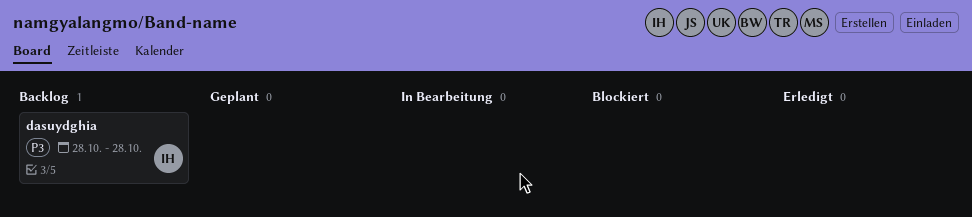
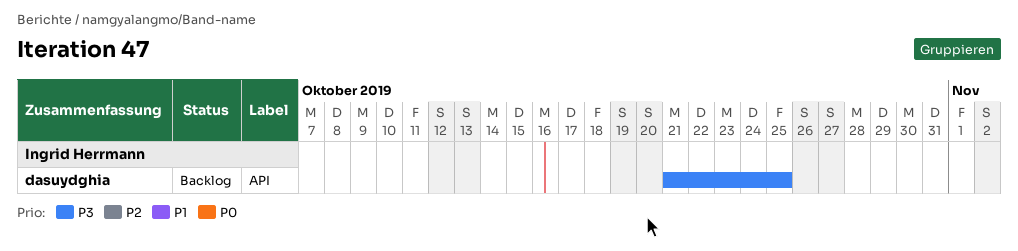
dasuydghia, start: Oct 28 -> Oct 21
dasuydghia, due: Oct 28 -> Oct 25

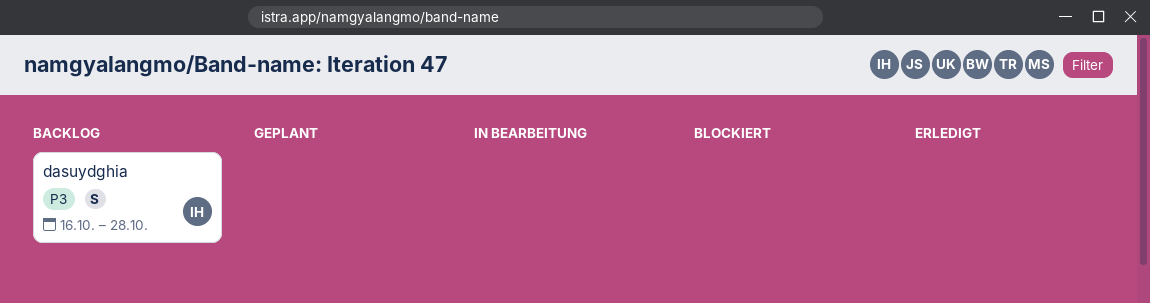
dasuydghia, start: Oct 21 -> Oct 16
dasuydghia, due: Oct 25 -> Oct 28

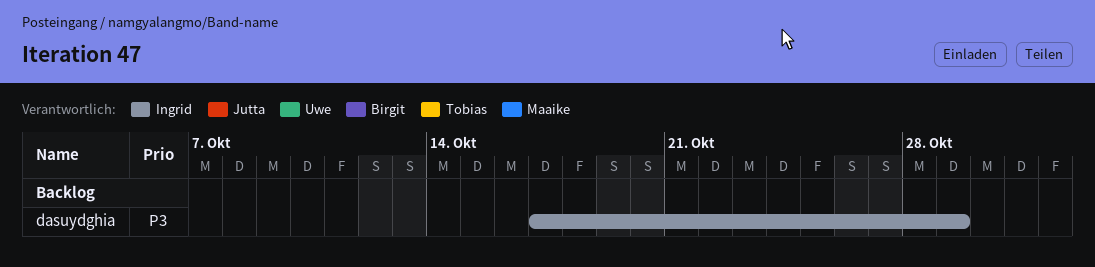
dasuydghia, start: Oct 16 -> Oct 17
dasuydghia, due: Oct 28 -> Oct 29

